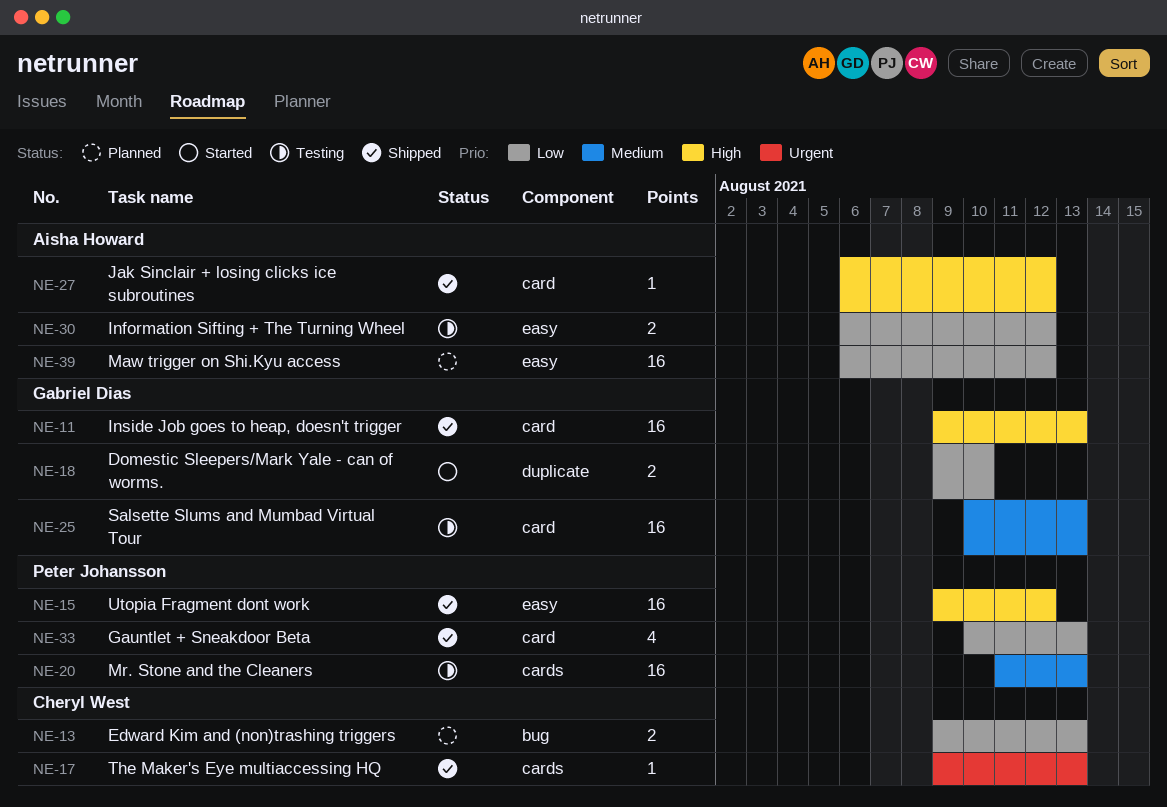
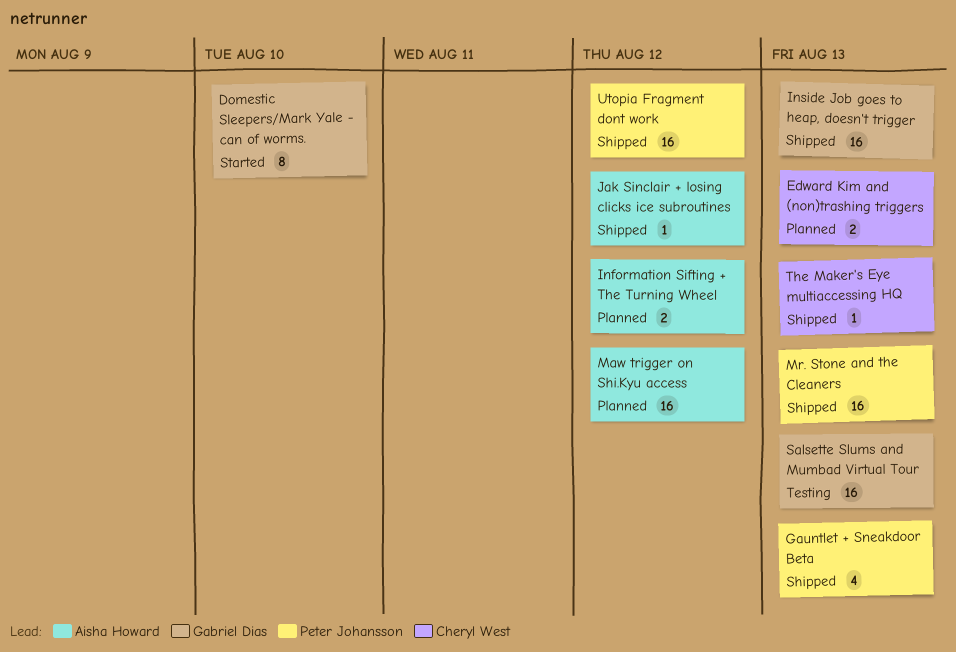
Domestic Sleepers/Mark Yale - can of worms., estimate: 2 -> 8
Information Sifting + The Turning Wheel, status: Testing -> Planned
Mr. Stone and the Cleaners, status: Testing -> Shipped

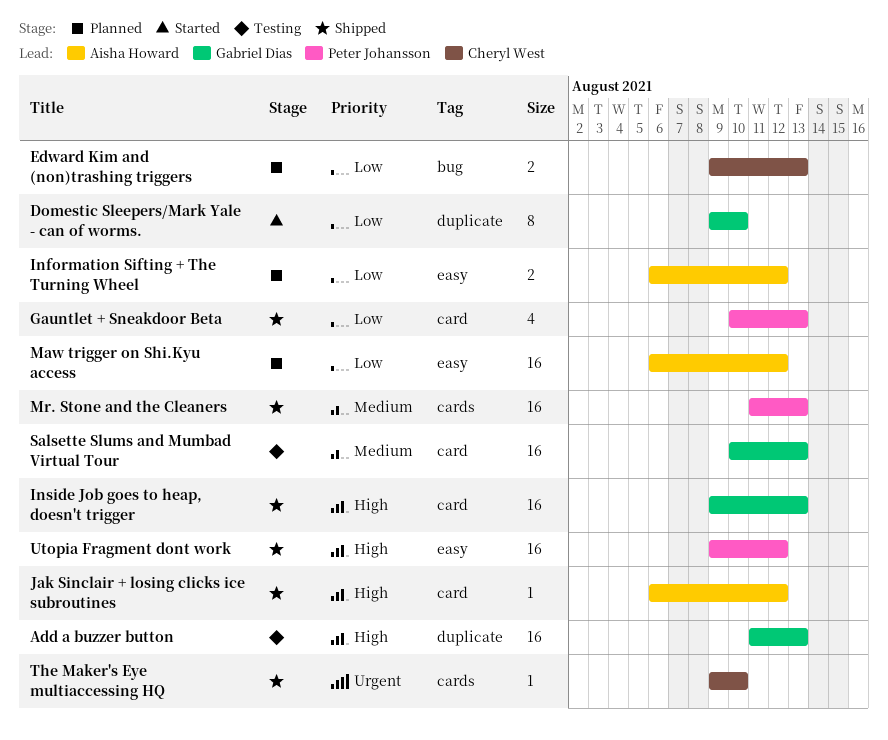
Add a buzzer button: none -> present
The Maker's Eye multiaccessing HQ, due: Aug 13 -> Aug 10

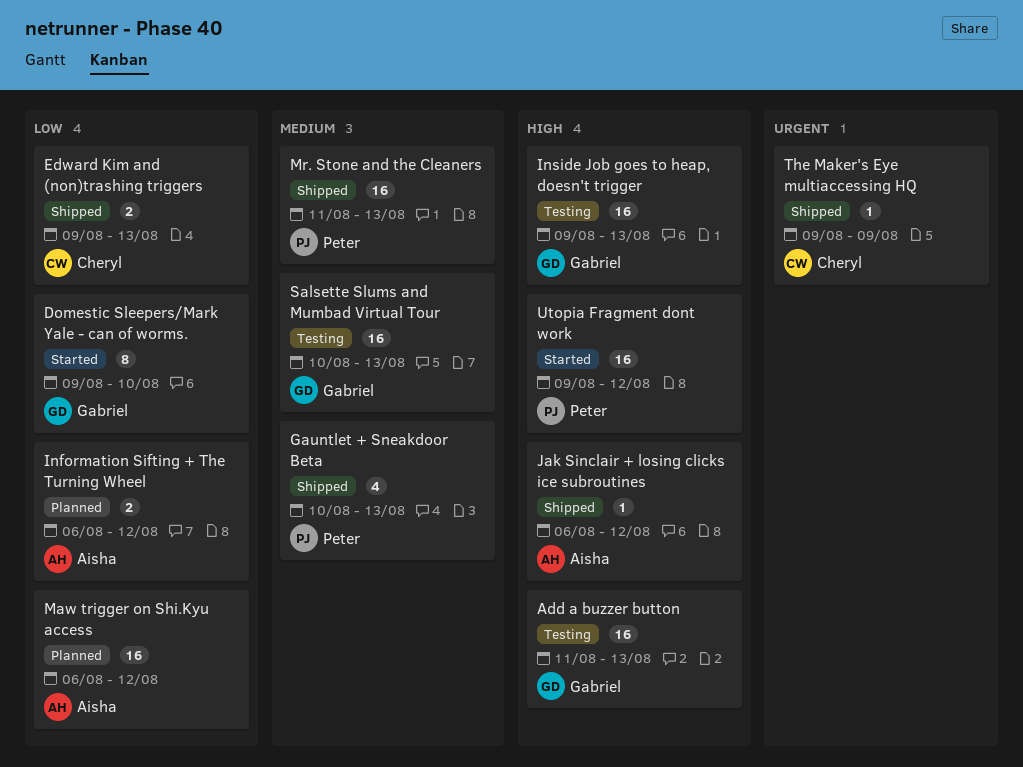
Edward Kim and (non)trashing triggers, status: Planned -> Shipped
Gauntlet + Sneakdoor Beta, priority: Low -> Medium
Inside Job goes to heap, doesn't trigger, status: Shipped -> Testing
The Maker's Eye multiaccessing HQ, due: Aug 10 -> Aug 9
Utopia Fragment dont work, status: Shipped -> Started

